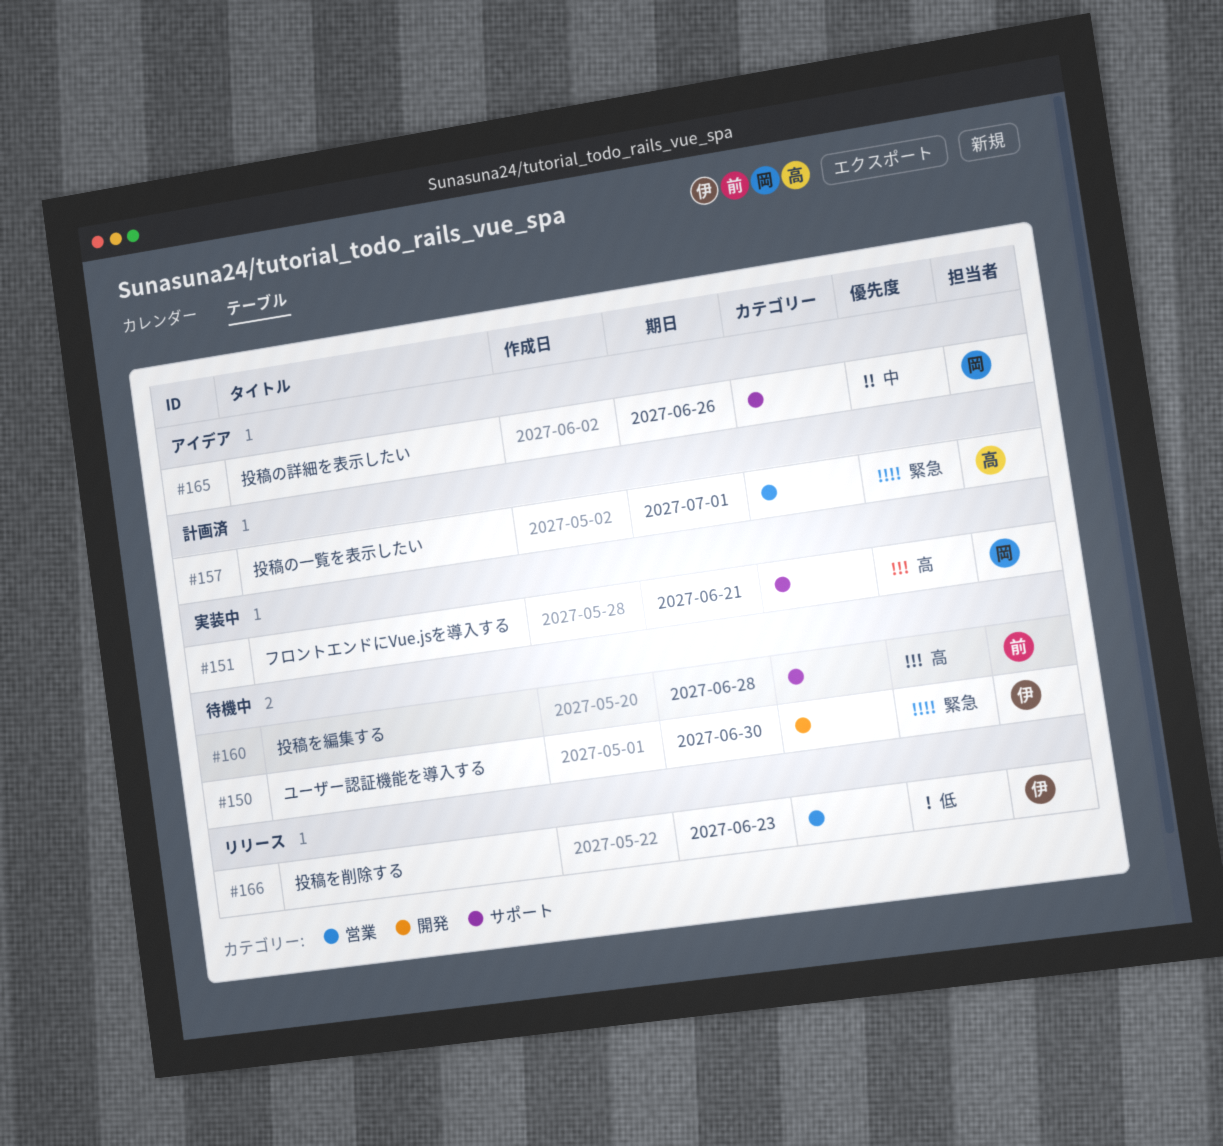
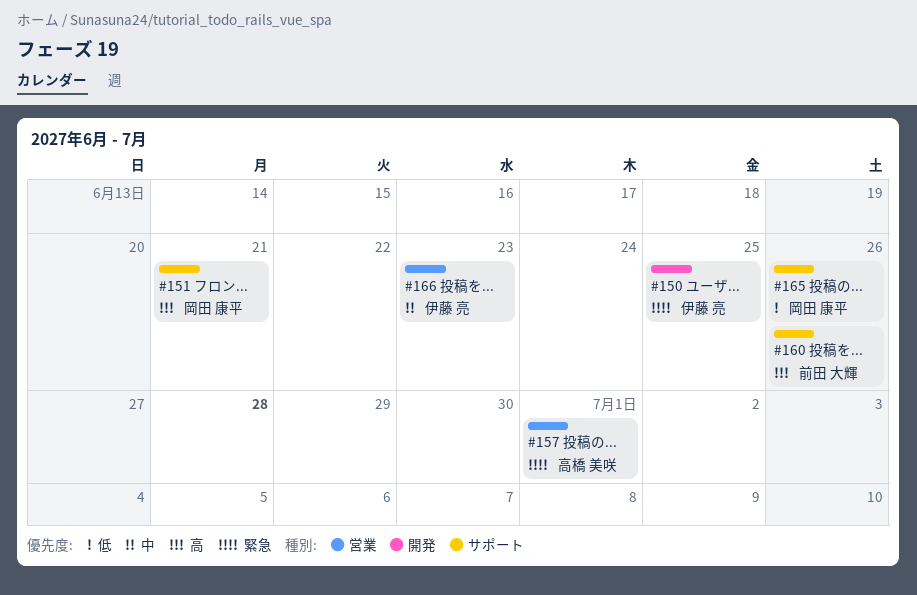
#150, due: Jun 30 -> Jun 25
#160, due: Jun 28 -> Jun 26
#165, priority: 中 -> 低
#166, priority: 低 -> 中

